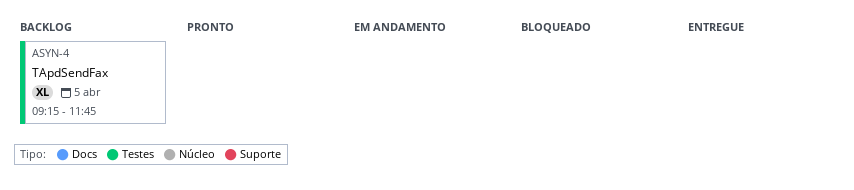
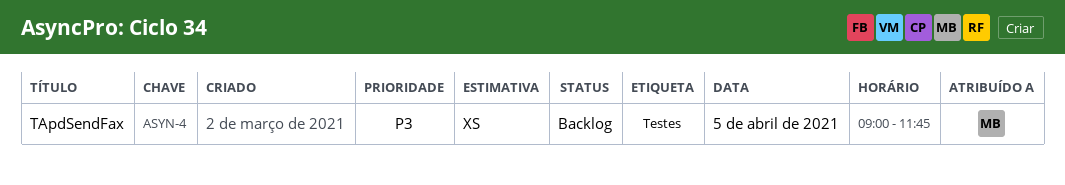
ASYN-4, estimate: XL -> XS
ASYN-4, begins: 09:15 -> 09:00

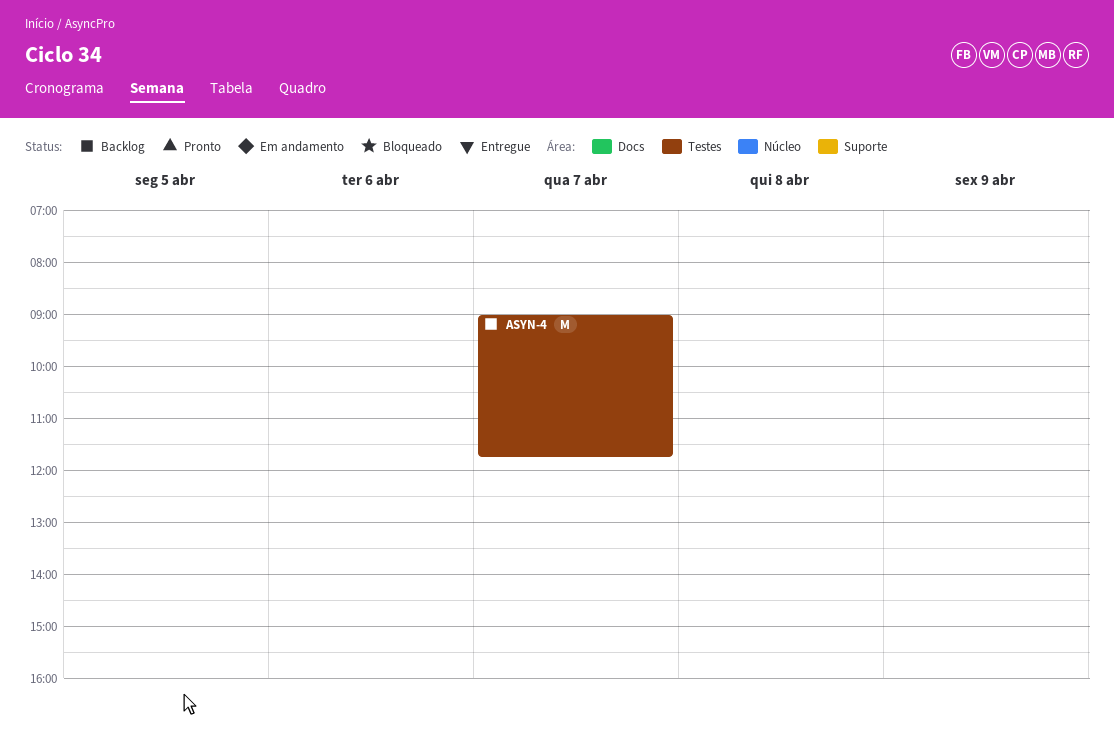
ASYN-4, estimate: XS -> M
ASYN-4, day: Apr 5 -> Apr 7

